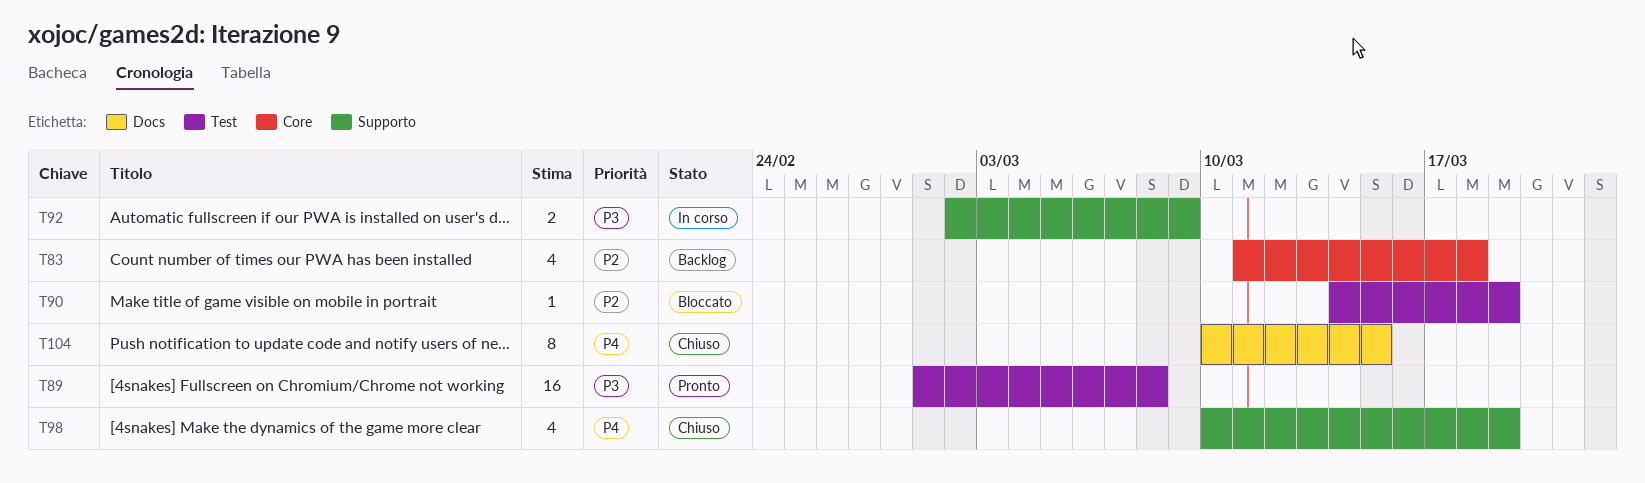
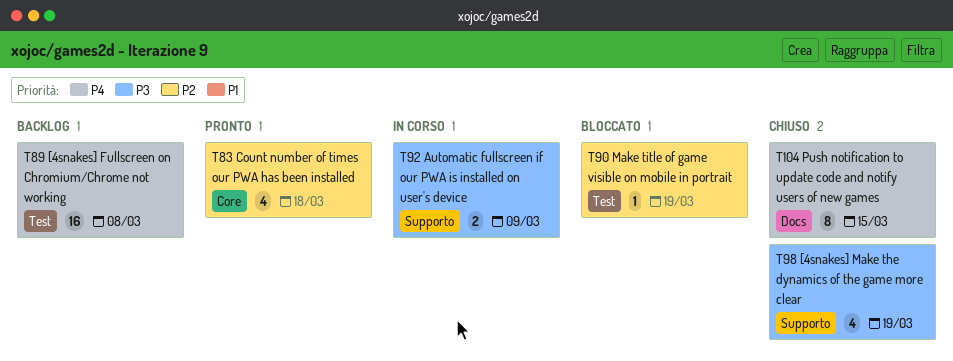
T83, status: Backlog -> Pronto
T89, status: Pronto -> Backlog
T89, priority: P3 -> P4
T98, priority: P4 -> P3

